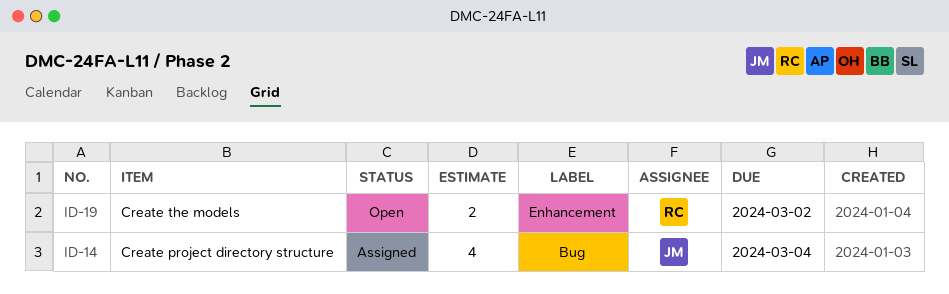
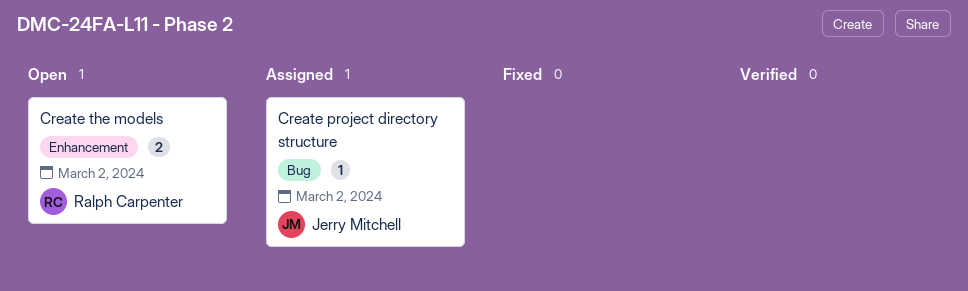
Create project directory structure, estimate: 4 -> 1
Create project directory structure, due: Mar 4 -> Mar 2

